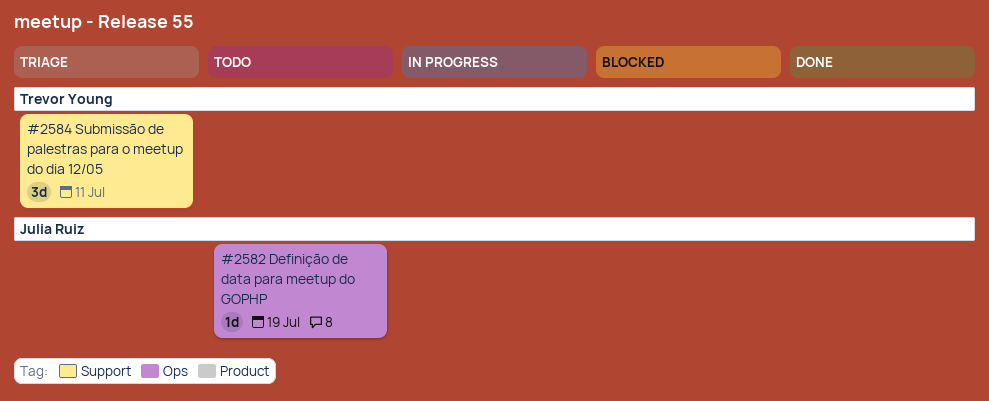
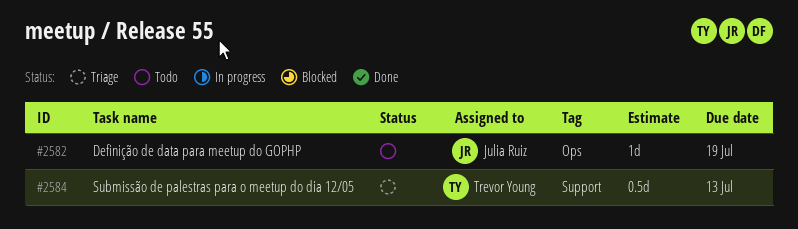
#2584, estimate: 3d -> 0.5d
#2584, due: Jul 11 -> Jul 13

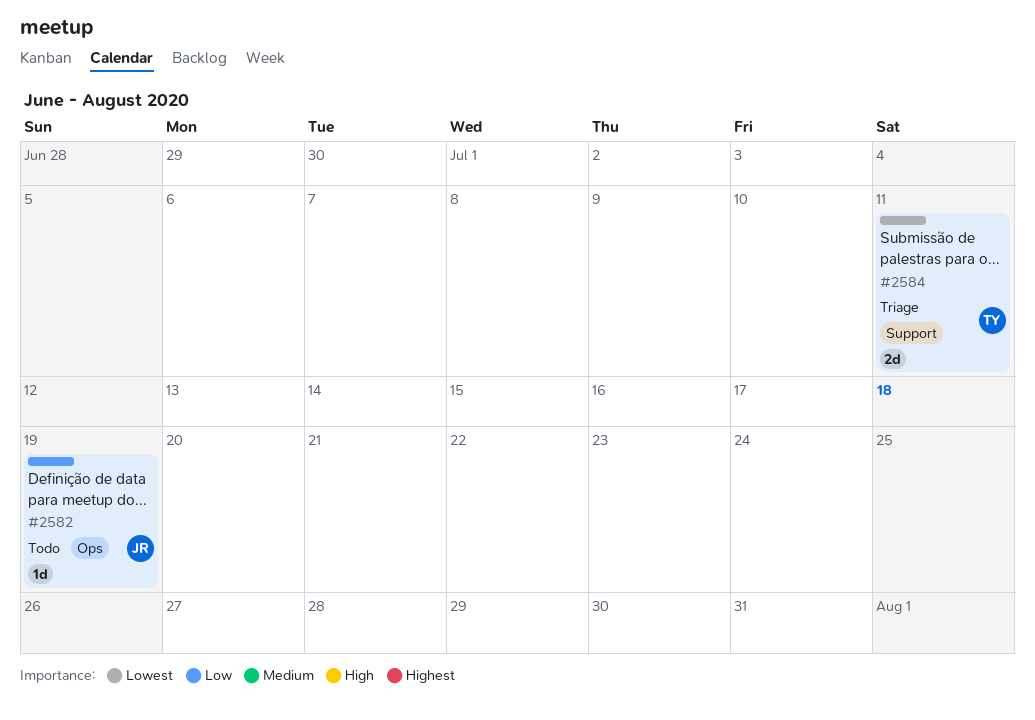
#2584, estimate: 0.5d -> 2d
#2584, due: Jul 13 -> Jul 11

